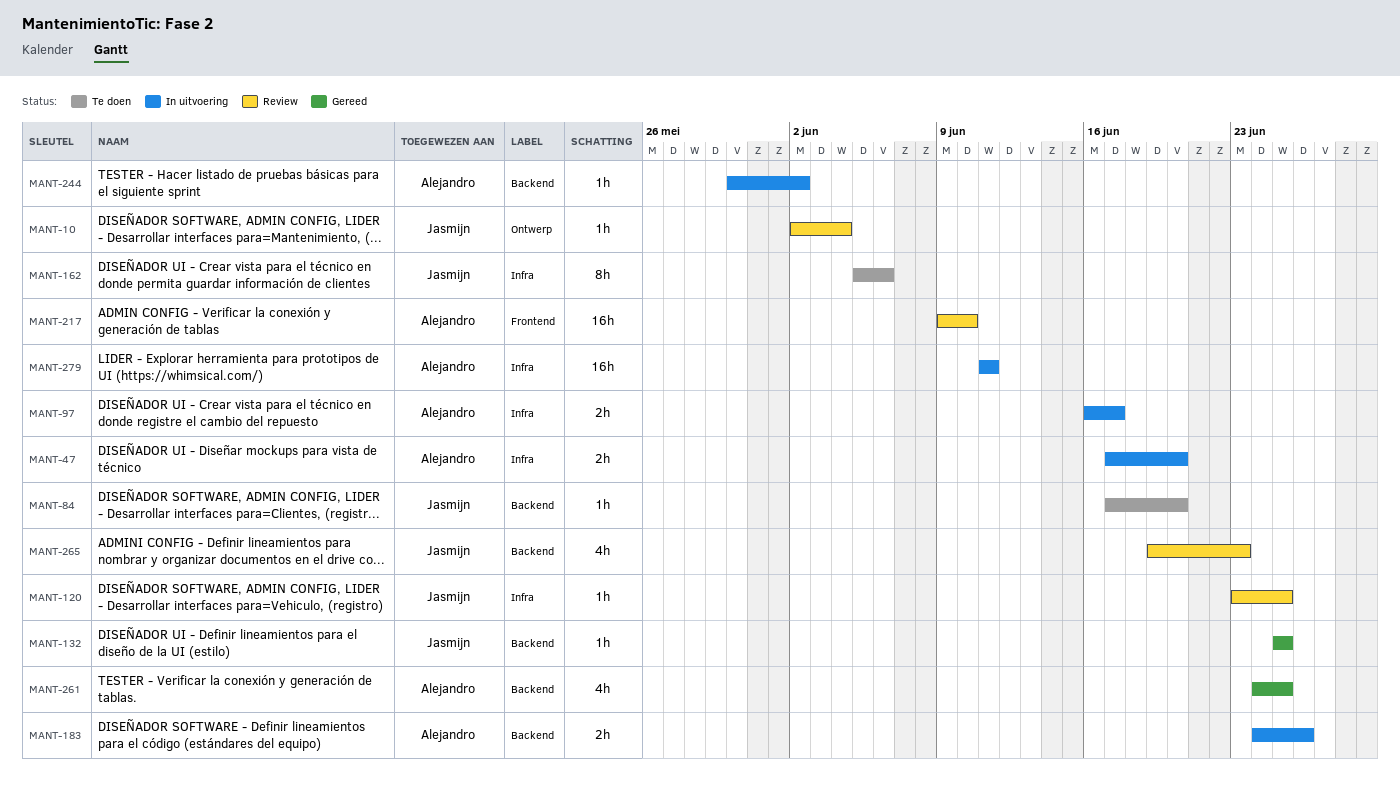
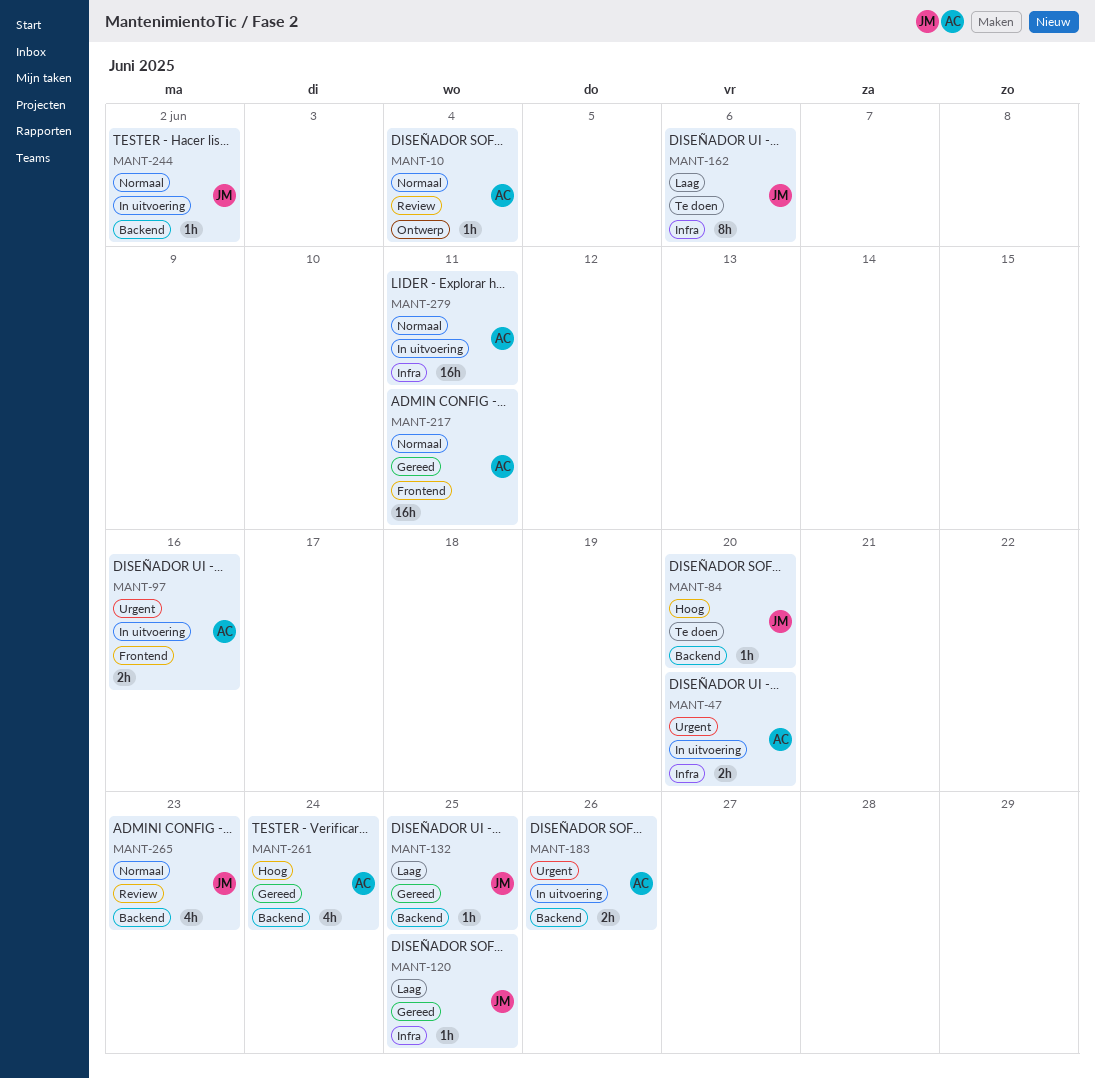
MANT-10, owner: Jasmijn -> Alejandro
MANT-97, label: Infra -> Frontend
MANT-97, due: Jun 17 -> Jun 16
MANT-120, status: Review -> Gereed
MANT-217, status: Review -> Gereed
MANT-217, due: Jun 10 -> Jun 11
MANT-244, owner: Alejandro -> Jasmijn
MANT-261, due: Jun 25 -> Jun 24

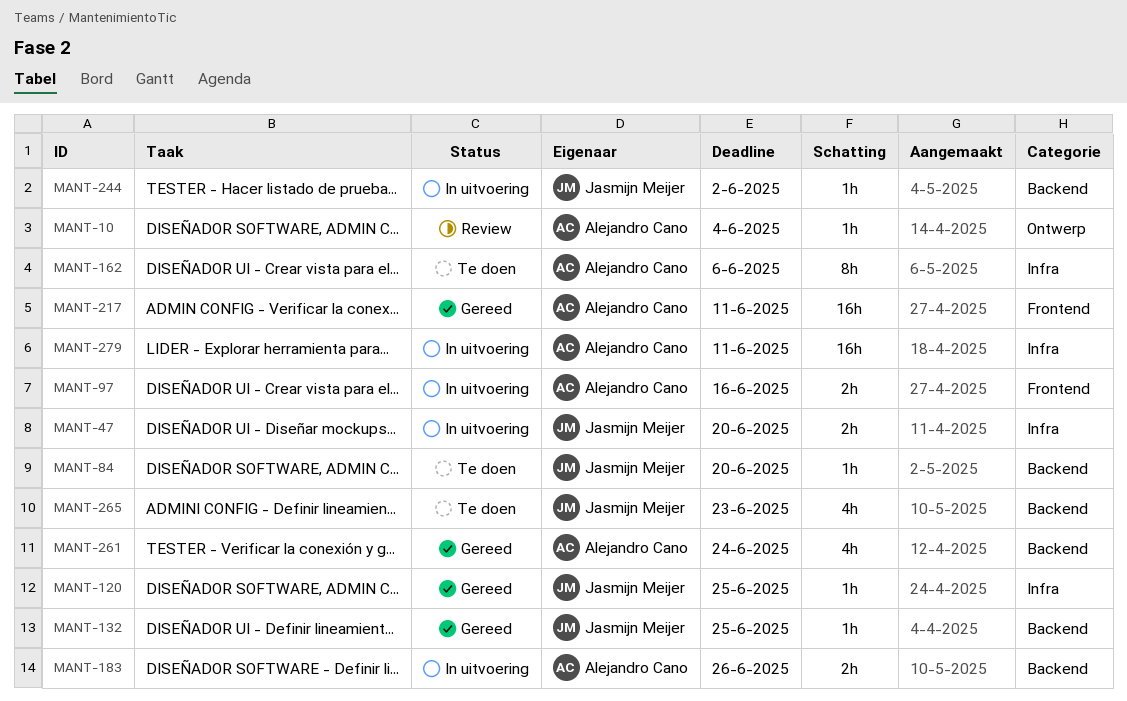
MANT-47, owner: Alejandro Cano -> Jasmijn Meijer
MANT-162, owner: Jasmijn Meijer -> Alejandro Cano
MANT-265, status: Review -> Te doen

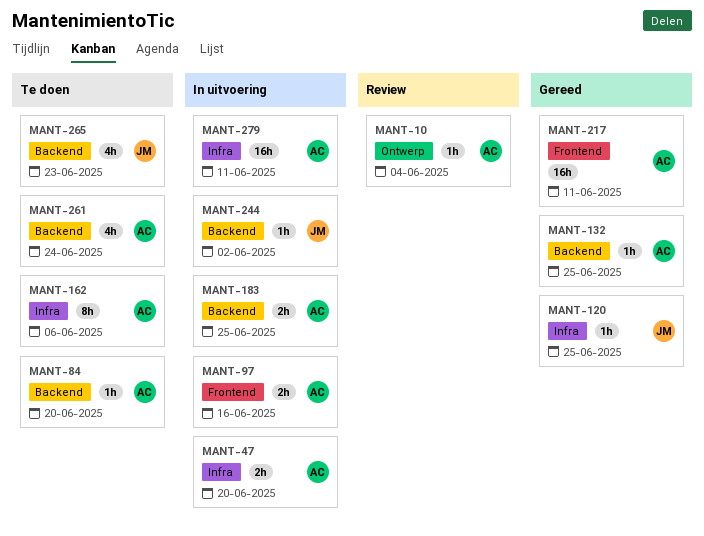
MANT-47, owner: Jasmijn Meijer -> Alejandro Cano
MANT-84, owner: Jasmijn Meijer -> Alejandro Cano
MANT-132, owner: Jasmijn Meijer -> Alejandro Cano
MANT-183, due: Jun 26 -> Jun 25
MANT-261, status: Gereed -> Te doen

